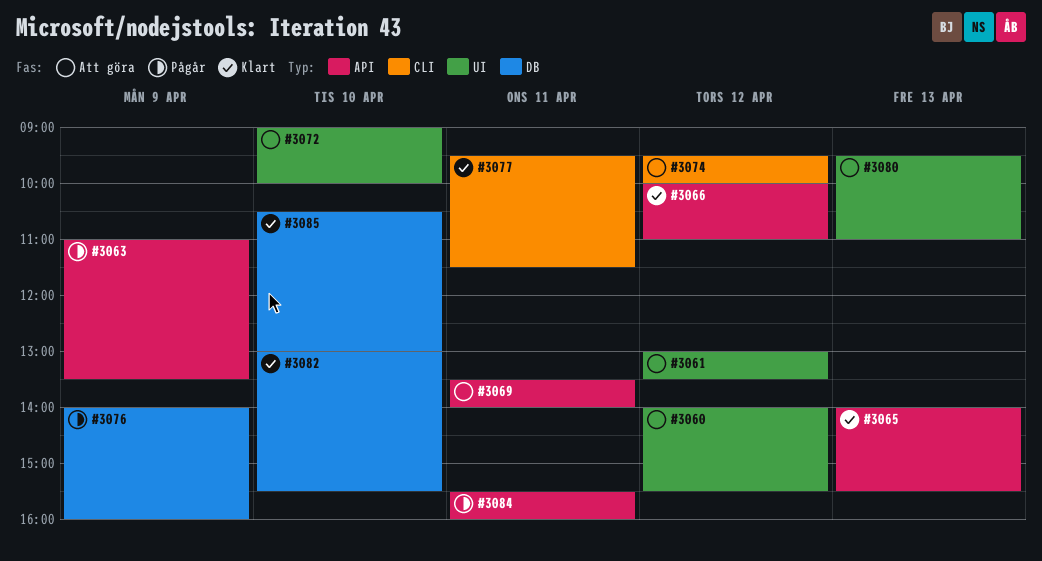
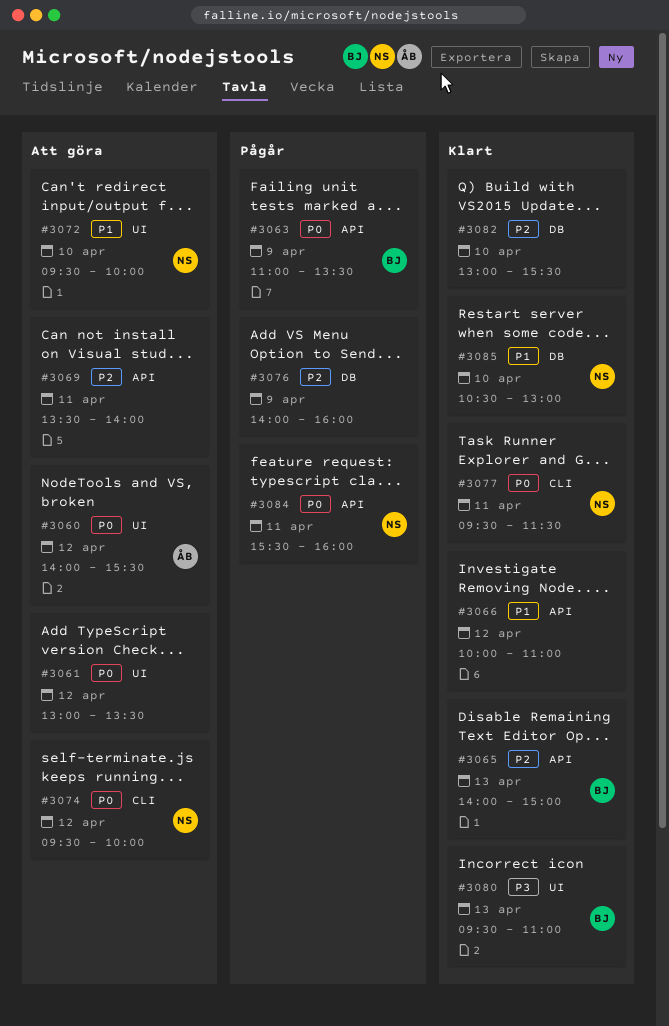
#3065, ends: 15:30 -> 15:00
#3072, begins: 09:00 -> 09:30
#3080, status: Att göra -> Klart

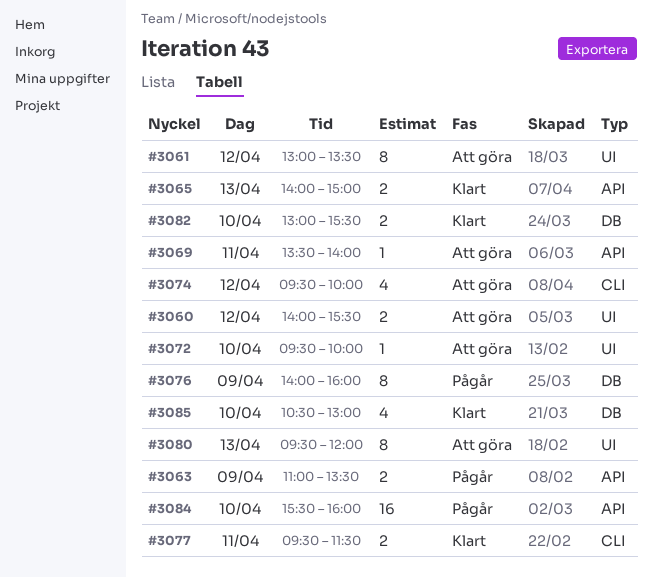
#3066: present -> none
#3080, status: Klart -> Att göra
#3080, ends: 11:00 -> 12:00
#3084, day: Apr 11 -> Apr 10

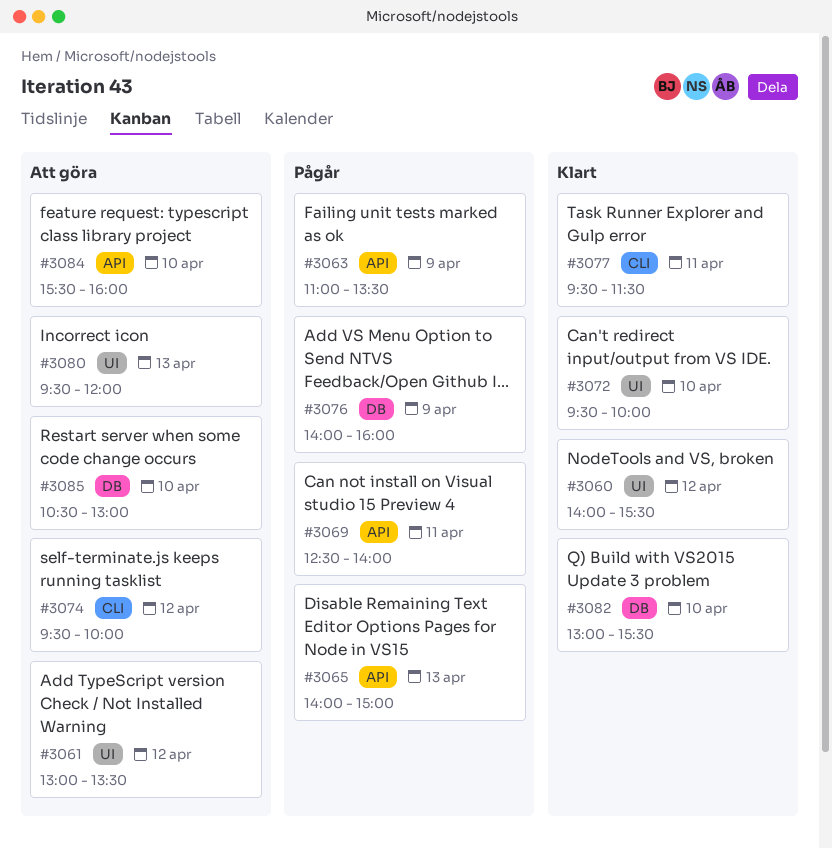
#3060, status: Att göra -> Klart
#3065, status: Klart -> Pågår
#3069, status: Att göra -> Pågår
#3069, begins: 13:30 -> 12:30
#3072, status: Att göra -> Klart
#3084, status: Pågår -> Att göra
#3085, status: Klart -> Att göra

